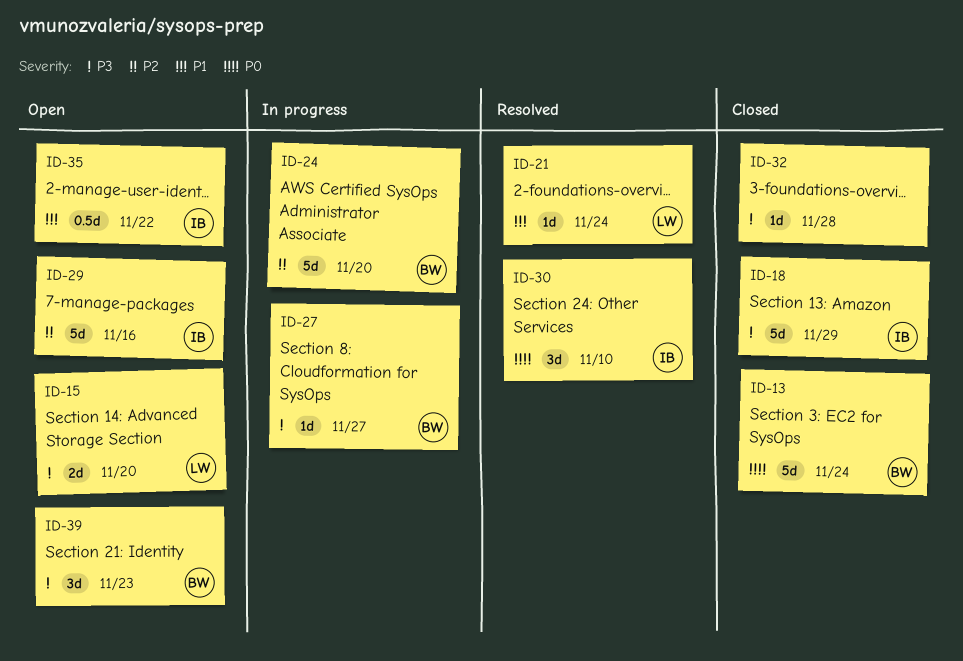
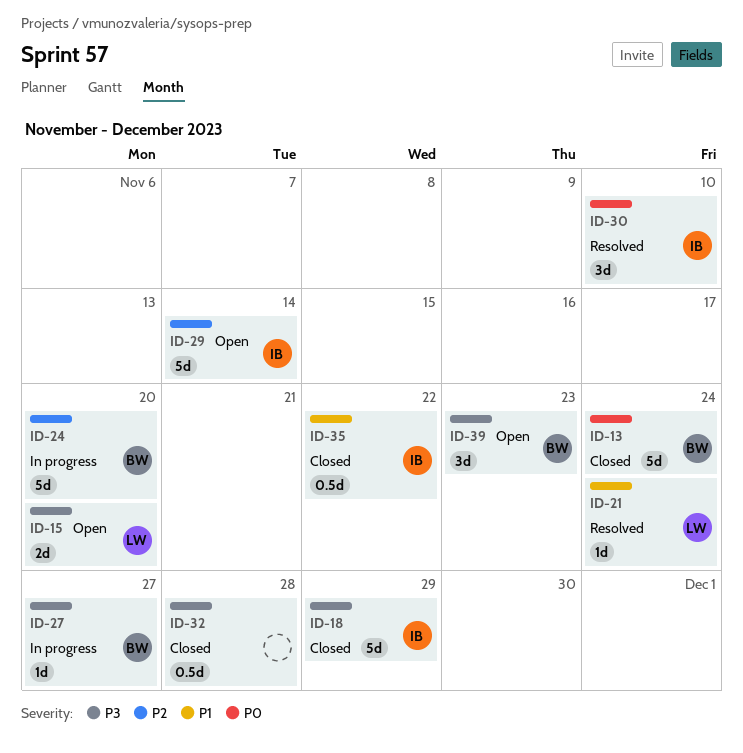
ID-29, due: Nov 16 -> Nov 14
ID-32, estimate: 1d -> 0.5d
ID-35, status: Open -> Closed

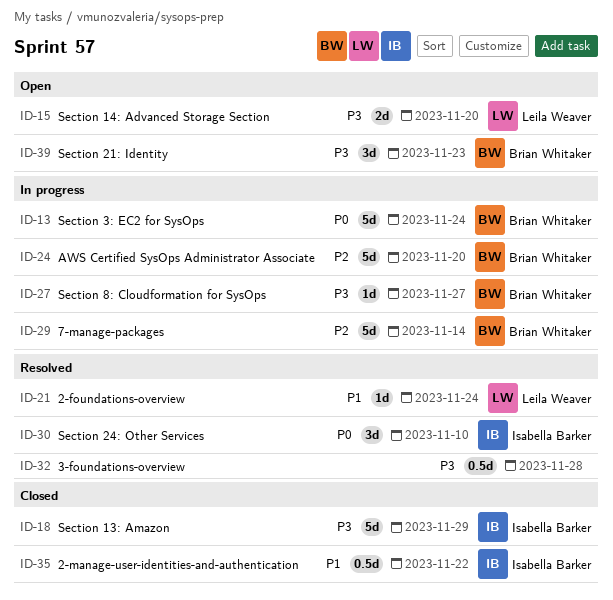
ID-13, status: Closed -> In progress
ID-29, status: Open -> In progress
ID-29, owner: Isabella Barker -> Brian Whitaker
ID-32, status: Closed -> Resolved

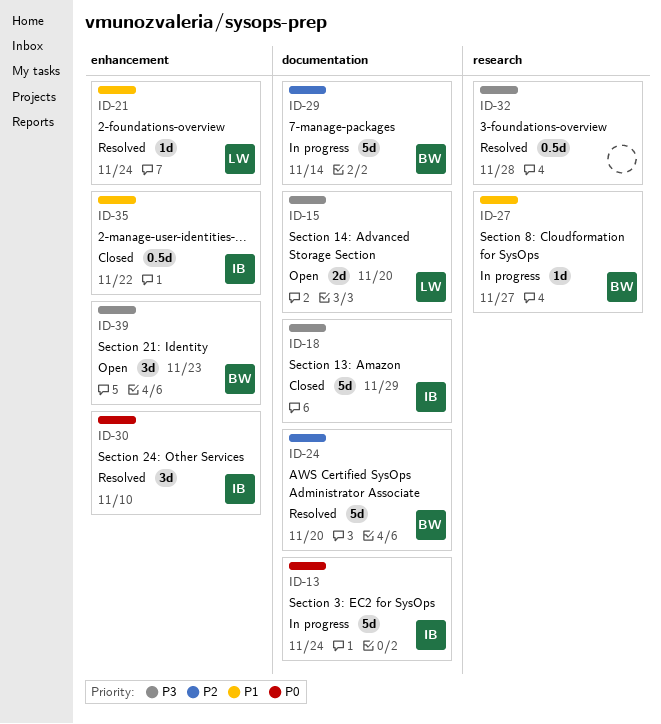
ID-13, owner: Brian Whitaker -> Isabella Barker
ID-24, status: In progress -> Resolved
ID-27, priority: P3 -> P1

